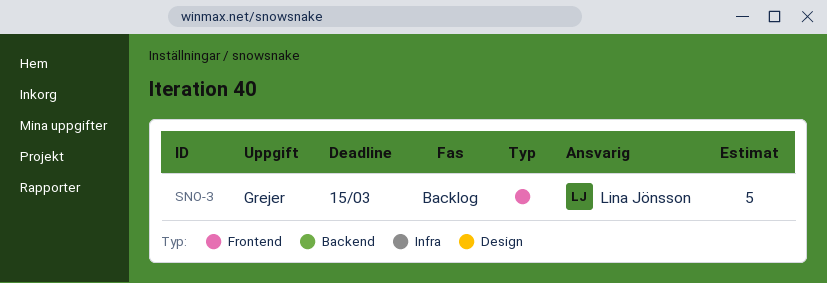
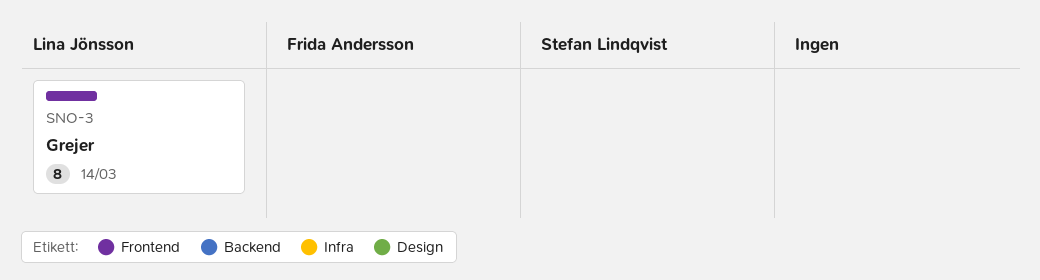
SNO-3, estimate: 5 -> 8
SNO-3, due: Mar 15 -> Mar 14

